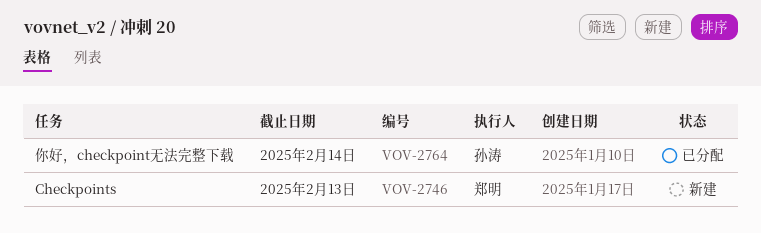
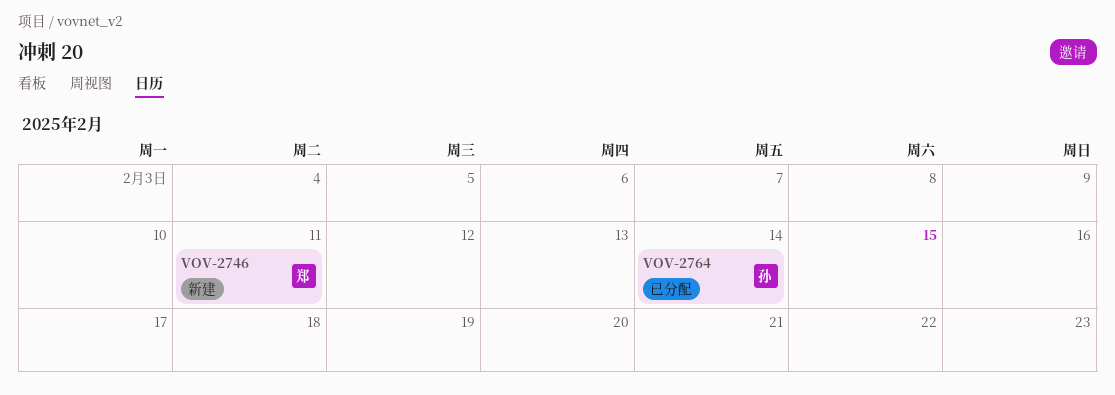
VOV-2746, due: Feb 13 -> Feb 11

